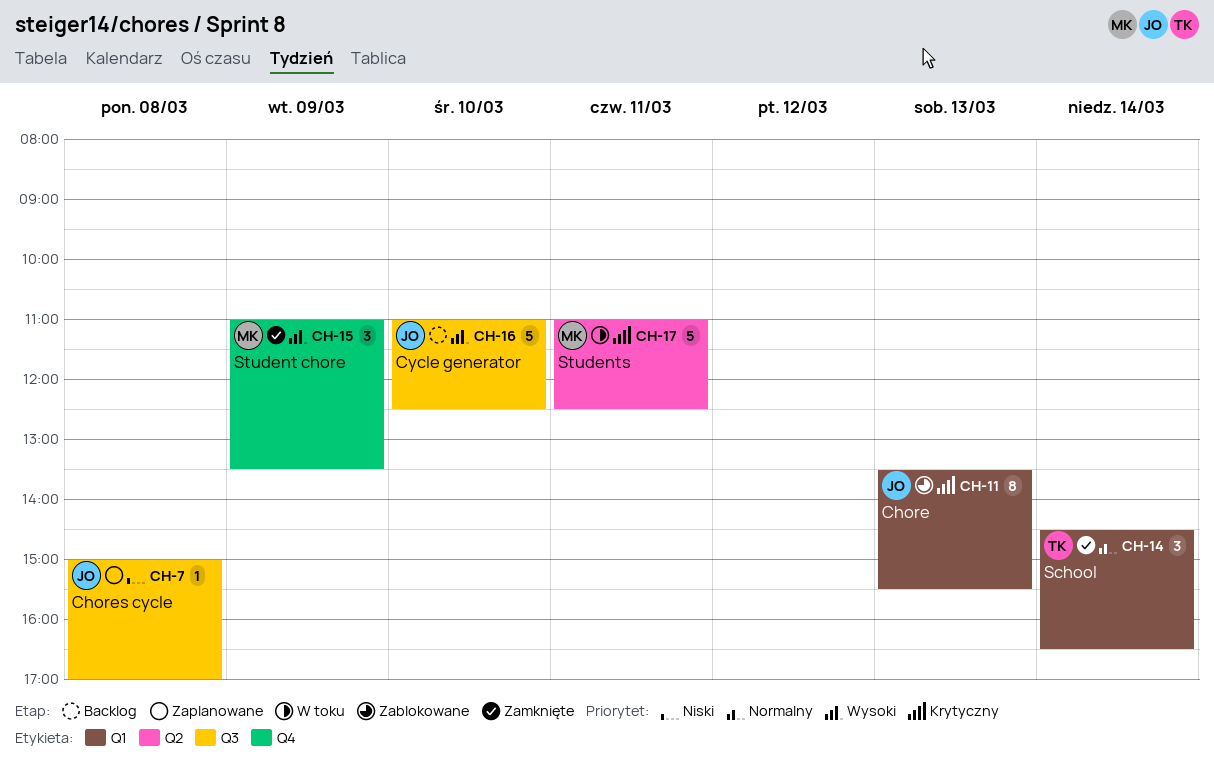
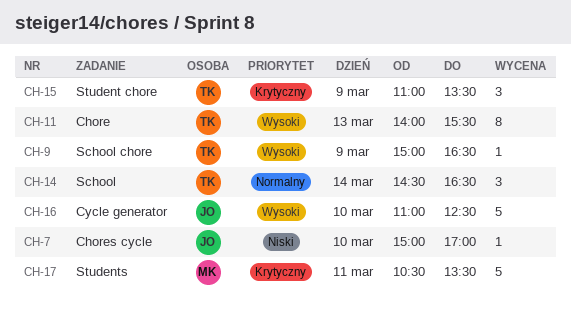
CH-7, day: Mar 8 -> Mar 10
CH-9: none -> present
CH-11, owner: JO -> TK
CH-11, priority: Krytyczny -> Wysoki
CH-11, begins: 13:30 -> 14:00
CH-15, owner: MK -> TK
CH-15, priority: Wysoki -> Krytyczny
CH-17, begins: 11:00 -> 10:30
CH-17, ends: 12:30 -> 13:30

